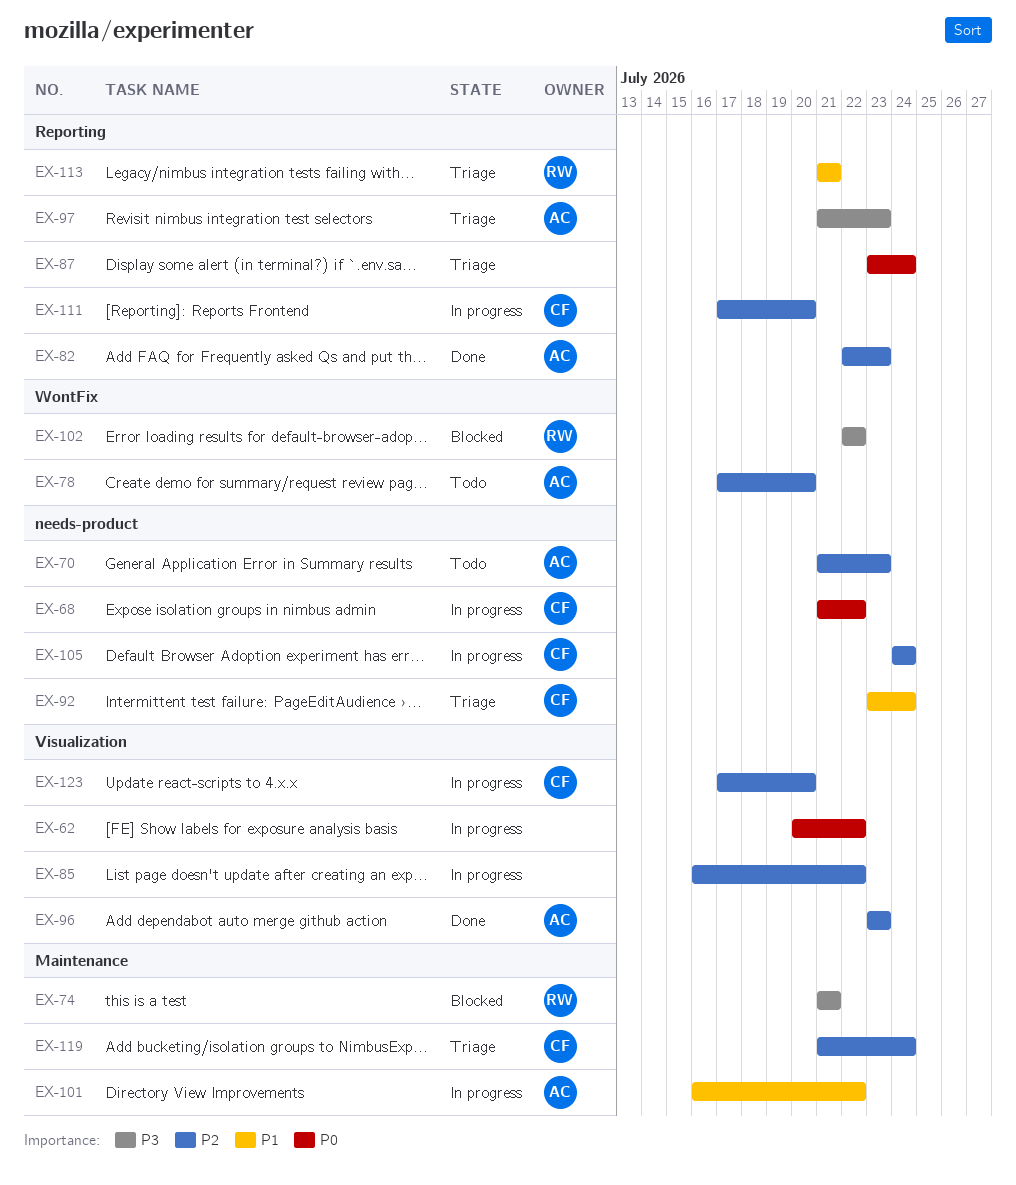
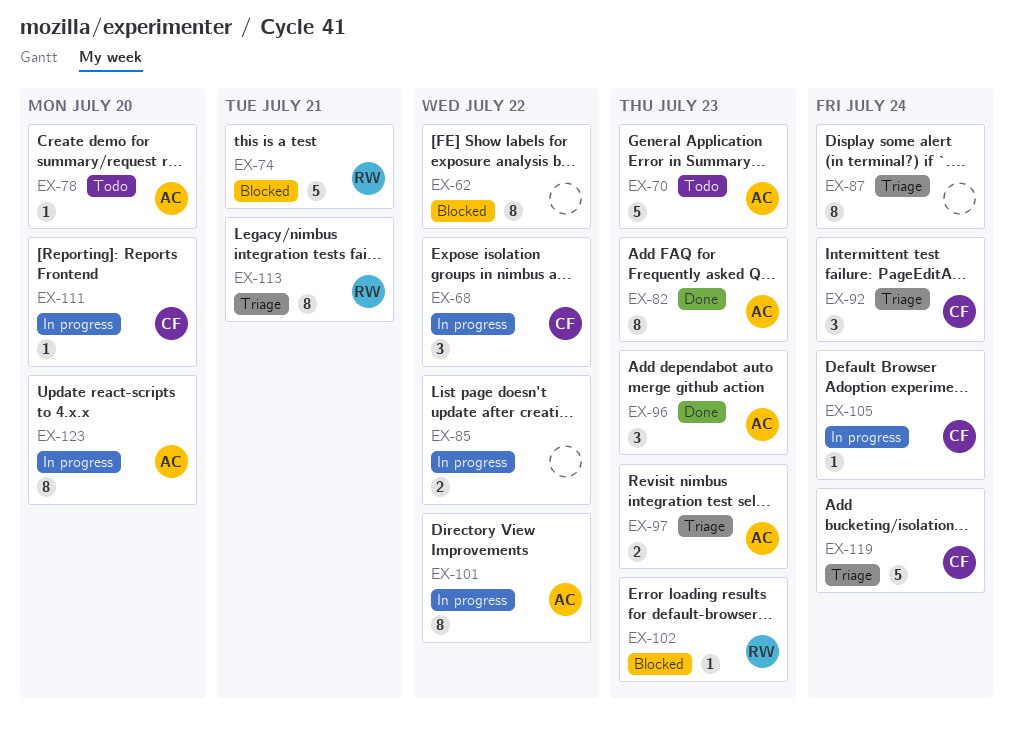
EX-62, status: In progress -> Blocked
EX-102, due: Jul 22 -> Jul 23
EX-123, owner: CF -> AC

